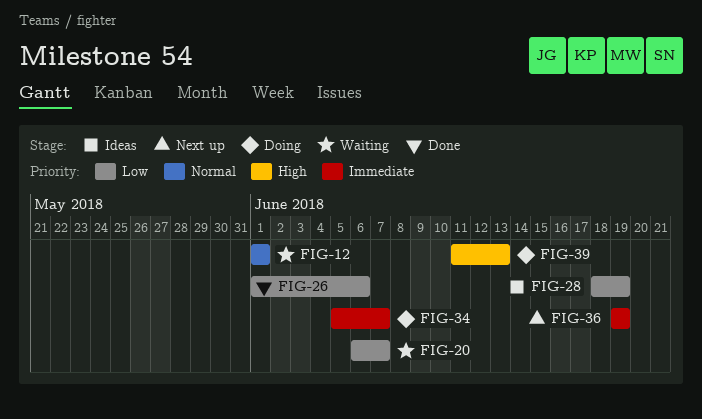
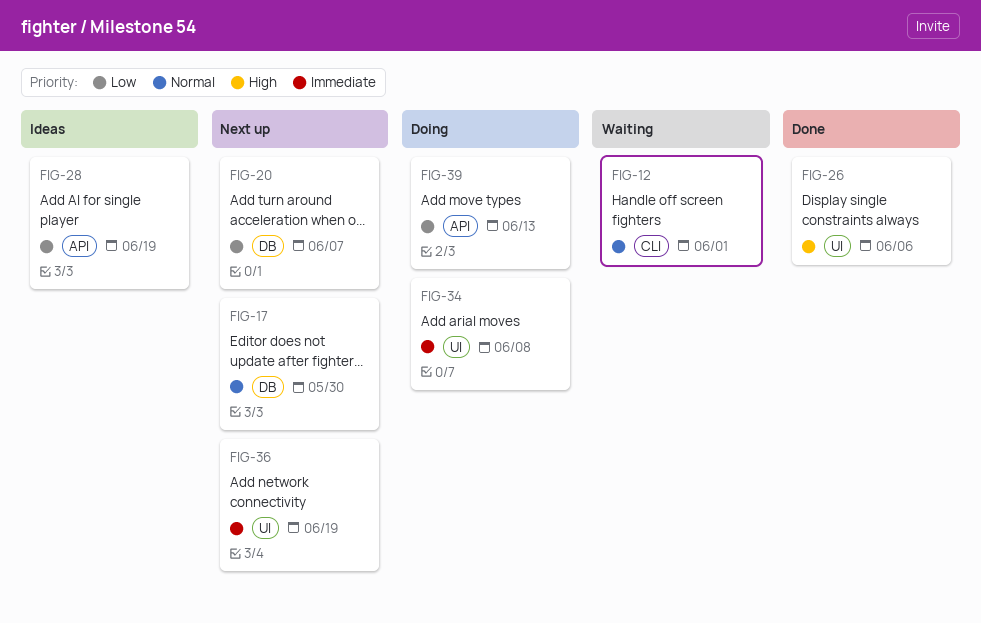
FIG-17: none -> present
FIG-20, status: Waiting -> Next up
FIG-26, priority: Low -> High
FIG-34, due: Jun 7 -> Jun 8
FIG-39, priority: High -> Low

